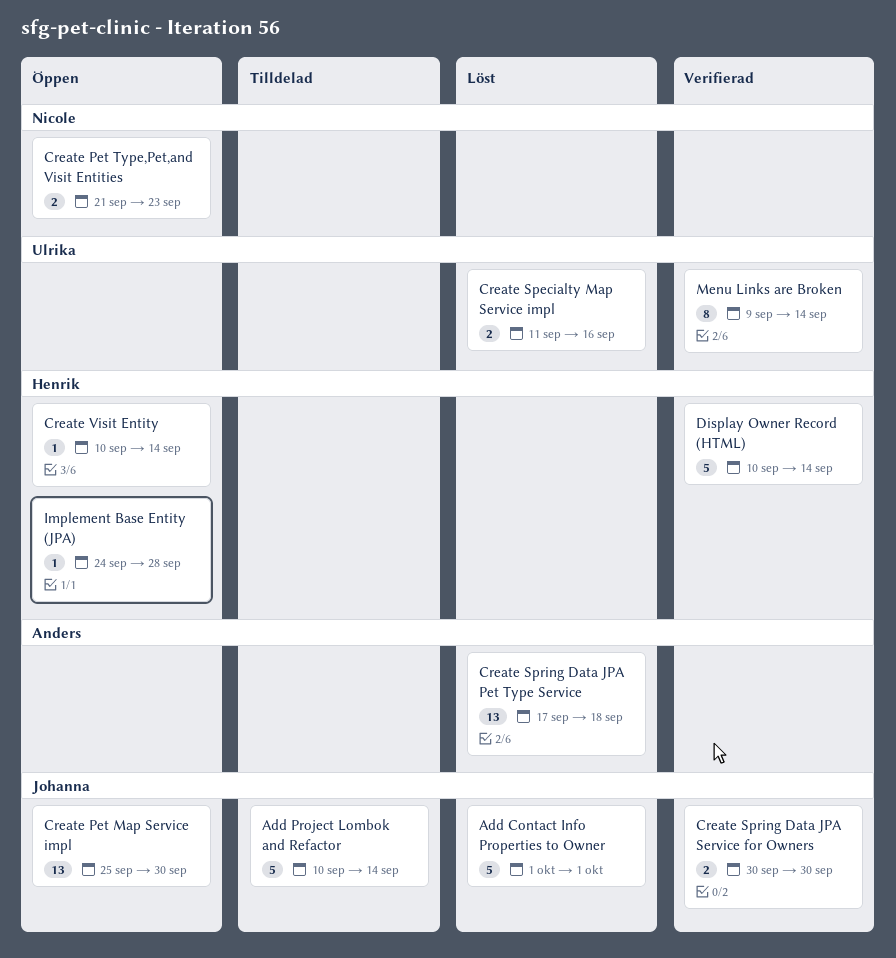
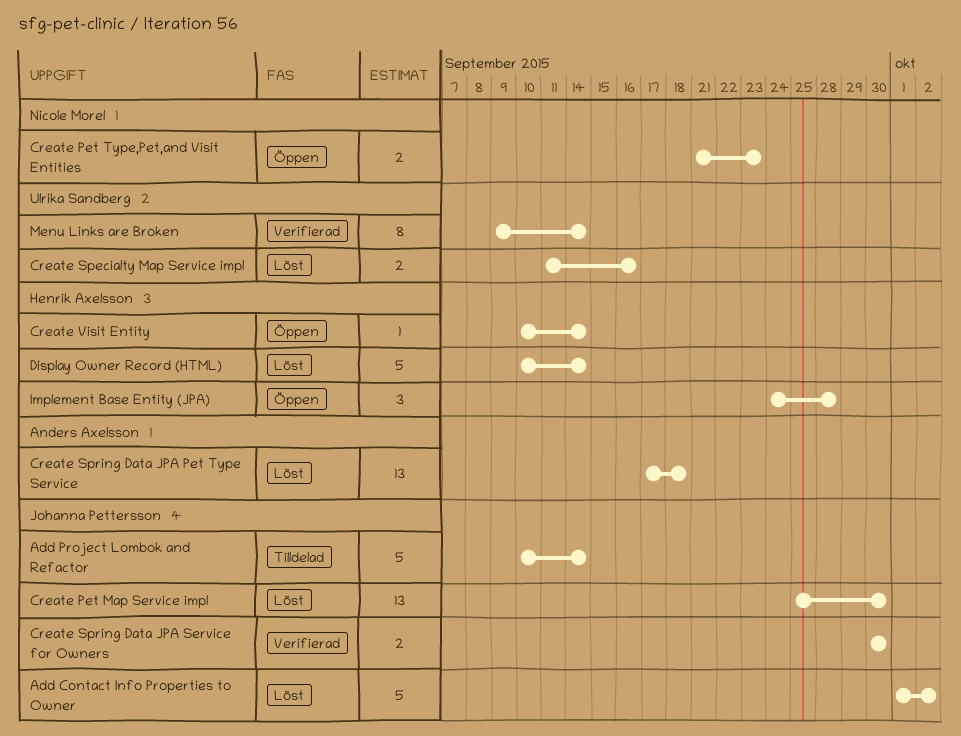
Add Contact Info Properties to Owner, due: Oct 1 -> Oct 2
Create Pet Map Service impl, status: Öppen -> Löst
Display Owner Record (HTML), status: Verifierad -> Löst
Implement Base Entity (JPA), estimate: 1 -> 3

